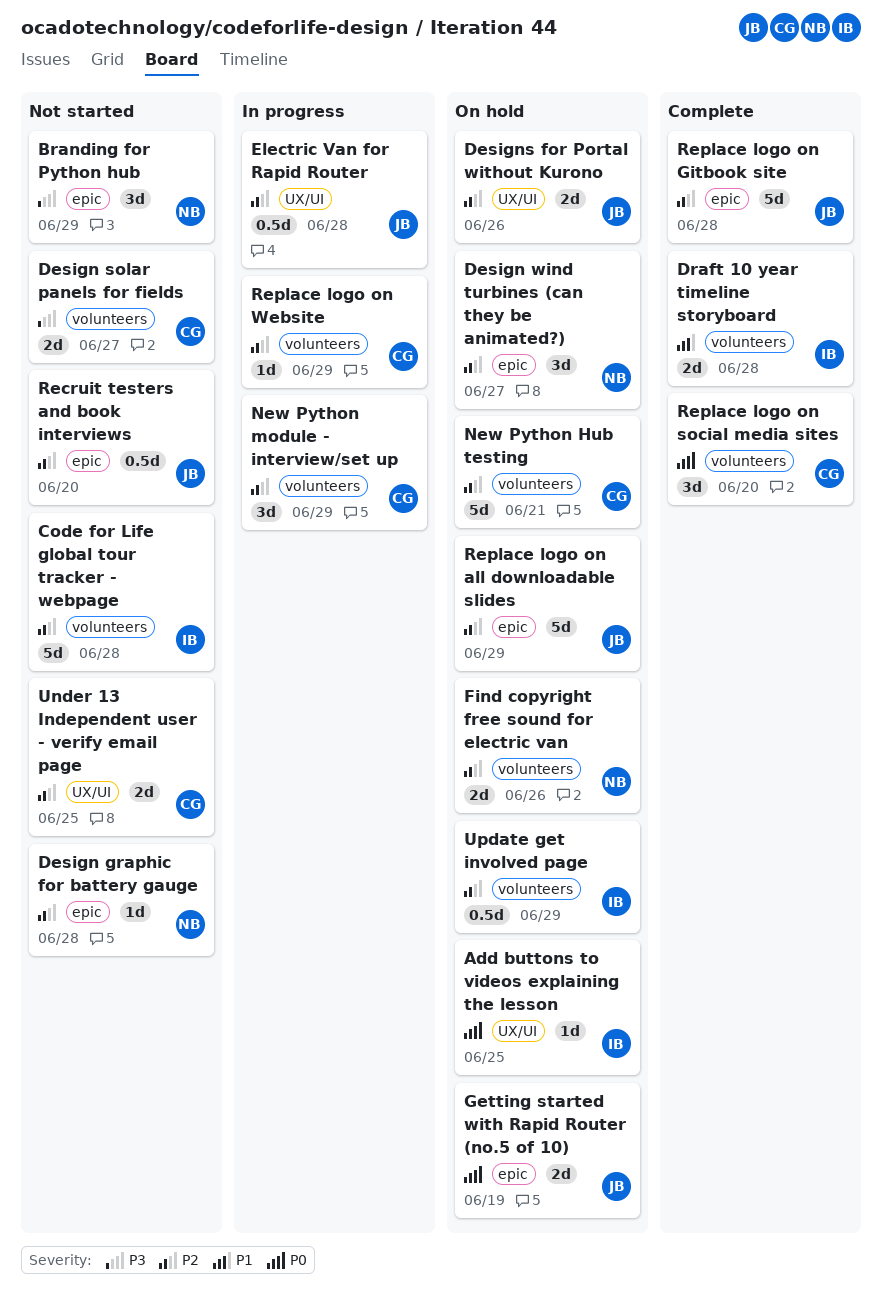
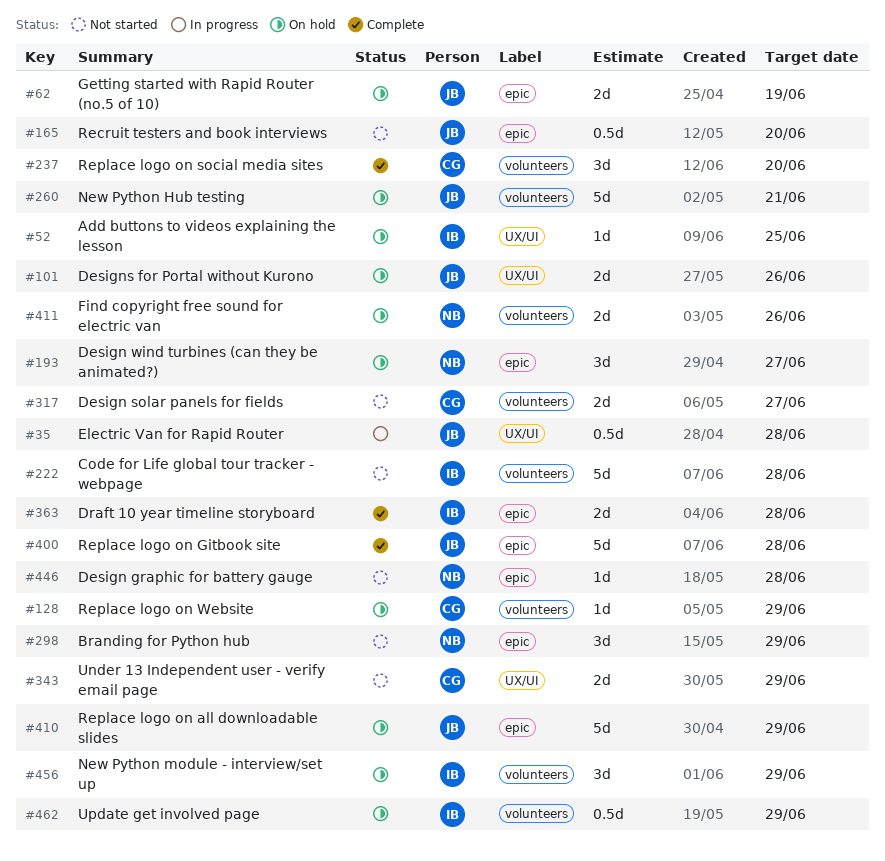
Draft 10 year timeline storyboard, label: volunteers -> epic
New Python Hub testing, owner: CG -> JB
New Python module - interview/set up, status: In progress -> On hold
New Python module - interview/set up, owner: CG -> IB
Replace logo on Website, status: In progress -> On hold
Under 13 Independent user - verify email page, due: Jun 25 -> Jun 29

